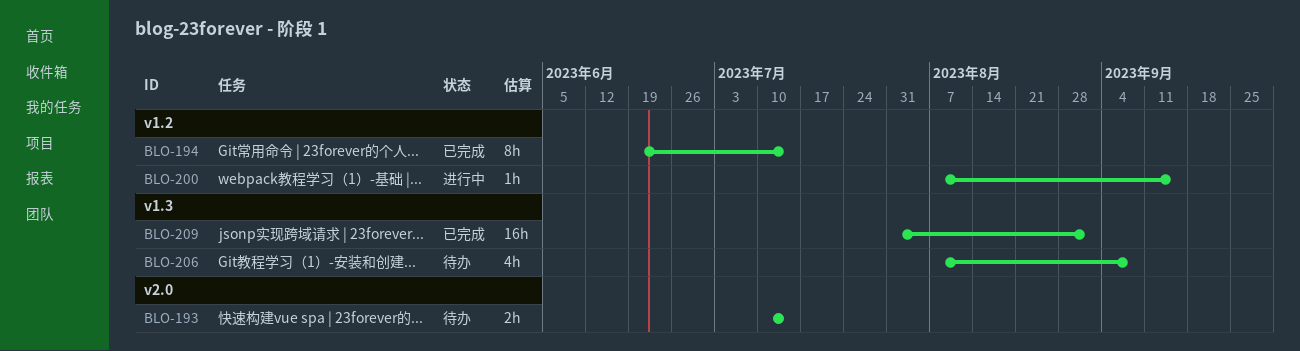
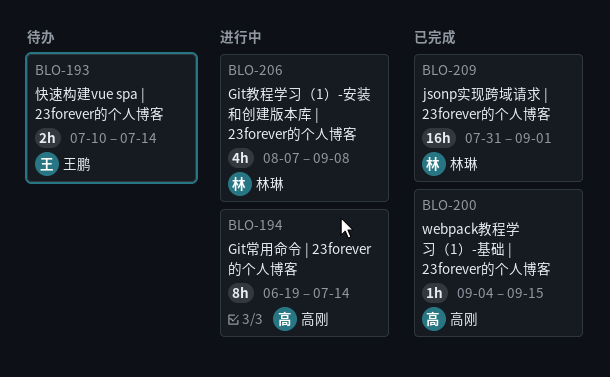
BLO-194, status: 已完成 -> 进行中
BLO-200, status: 进行中 -> 已完成
BLO-200, start: Aug 7 -> Sep 4
BLO-206, status: 待办 -> 进行中

